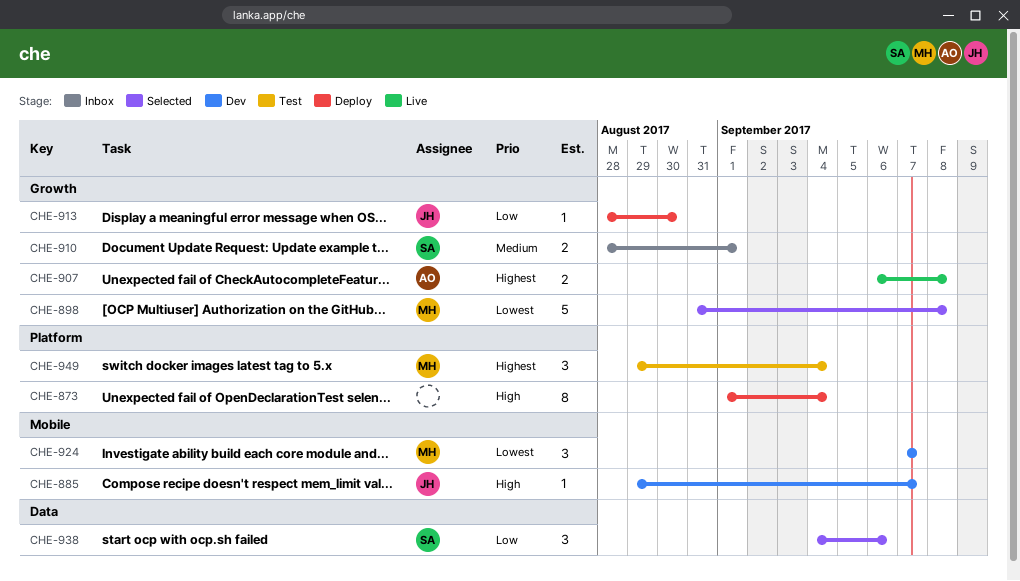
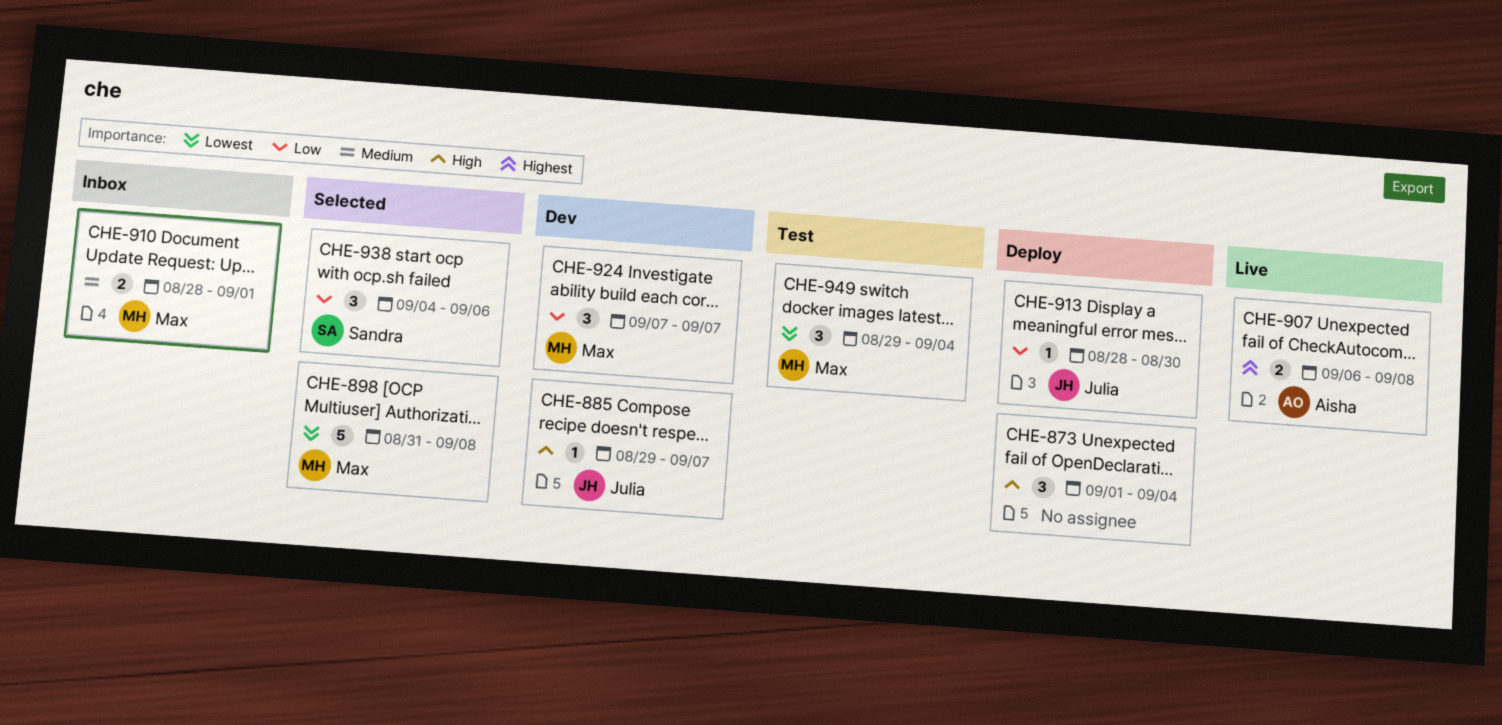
CHE-873, estimate: 8 -> 3
CHE-910, owner: Sandra -> Max
CHE-924, priority: Lowest -> Low
CHE-949, priority: Highest -> Lowest

